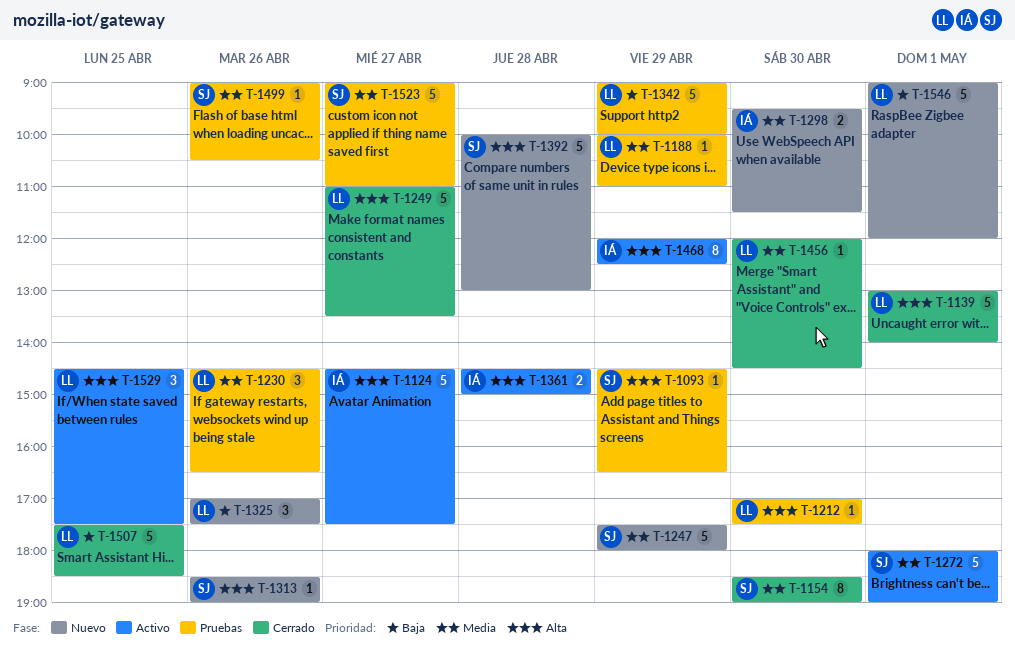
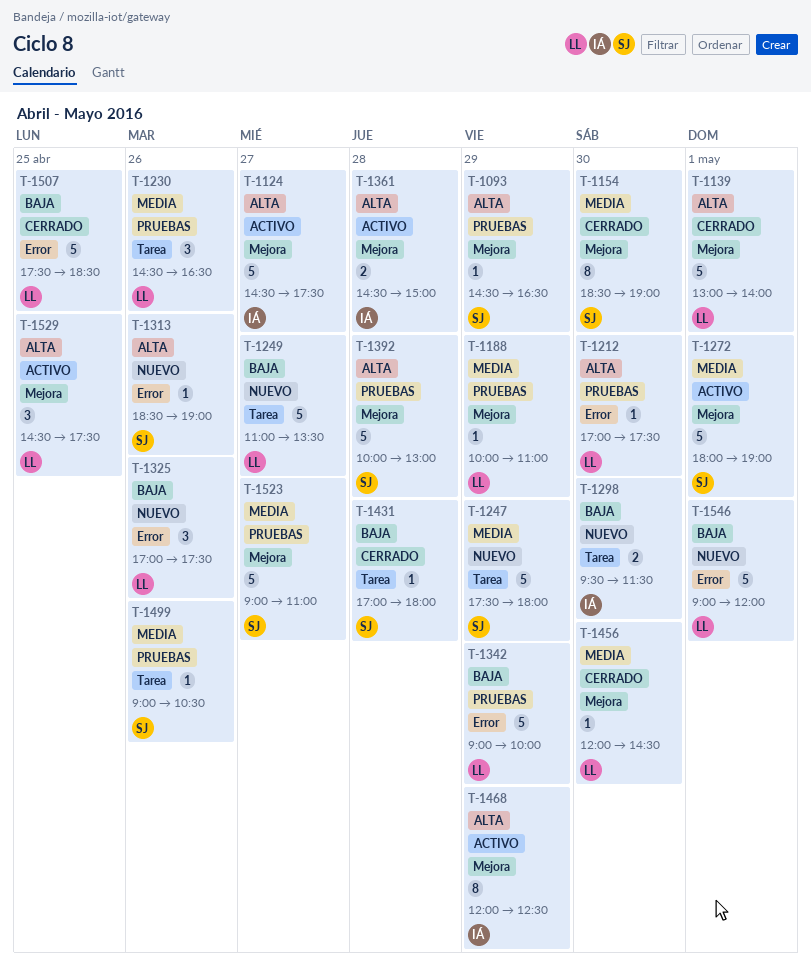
T-1249, status: Cerrado -> Nuevo
T-1249, priority: Alta -> Baja
T-1298, priority: Media -> Baja
T-1392, status: Nuevo -> Pruebas
T-1431: none -> present

